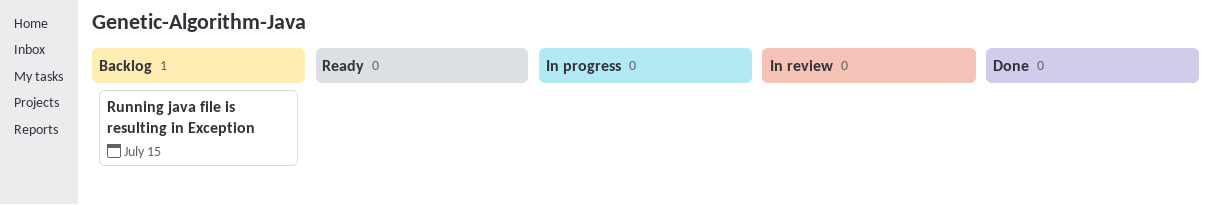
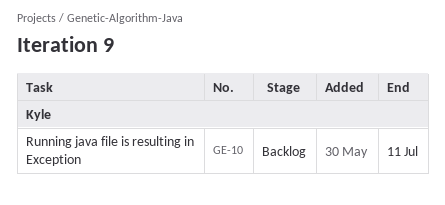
Running java file is resulting in Exception, due: Jul 15 -> Jul 11

